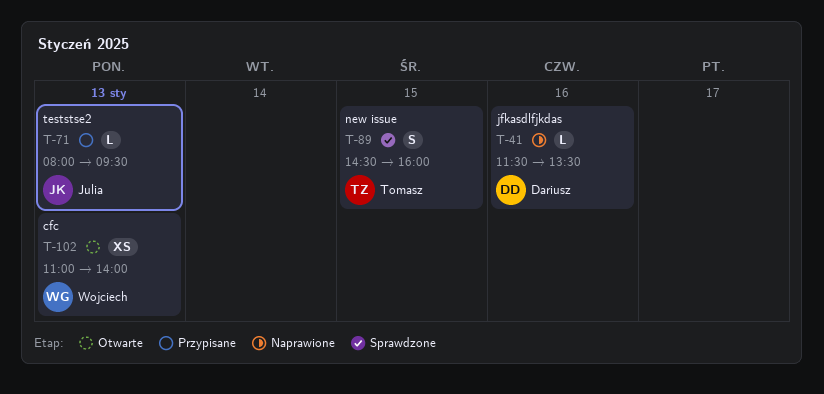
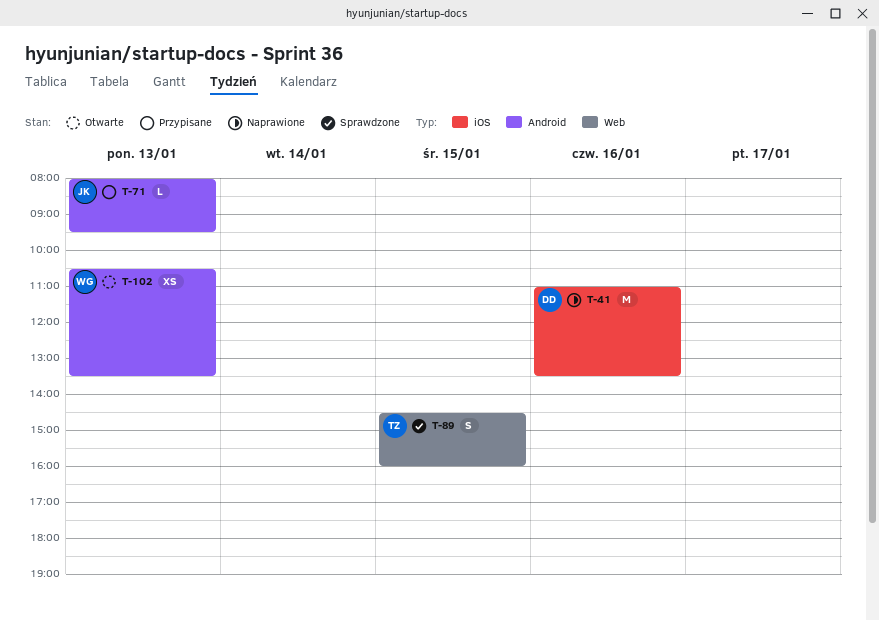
T-41, estimate: L -> M
T-41, begins: 11:30 -> 11:00
T-102, begins: 11:00 -> 10:30
T-102, ends: 14:00 -> 13:30

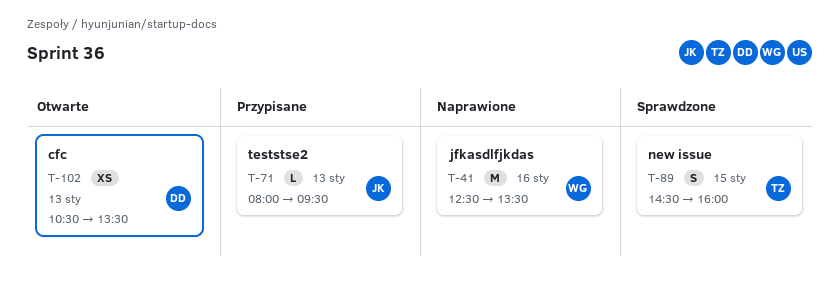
T-41, owner: DD -> WG
T-41, begins: 11:00 -> 12:30
T-102, owner: WG -> DD

